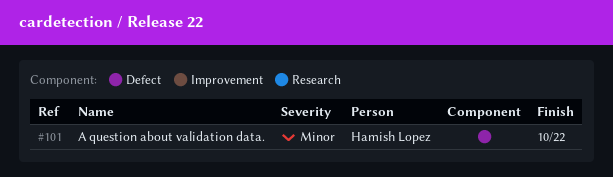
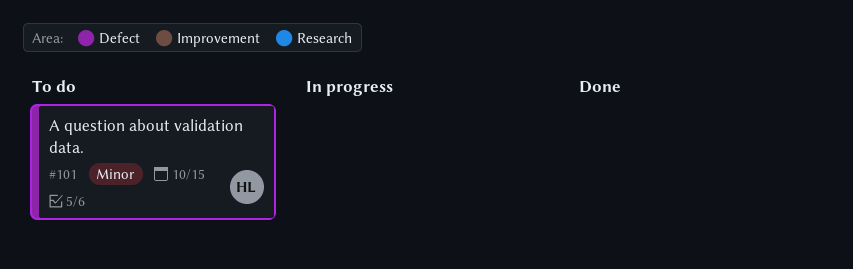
#101, due: Oct 22 -> Oct 15

